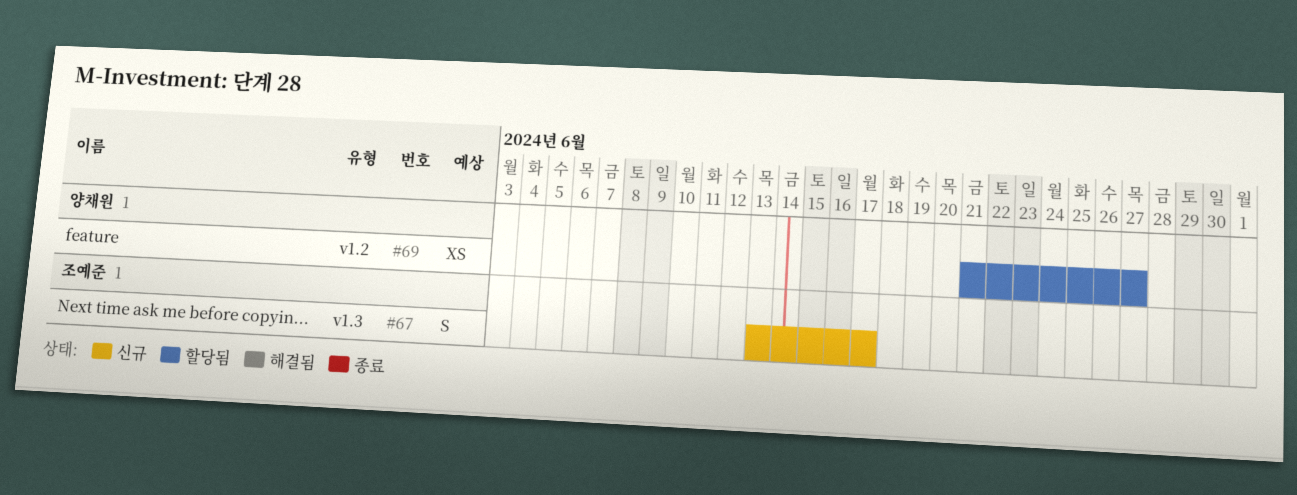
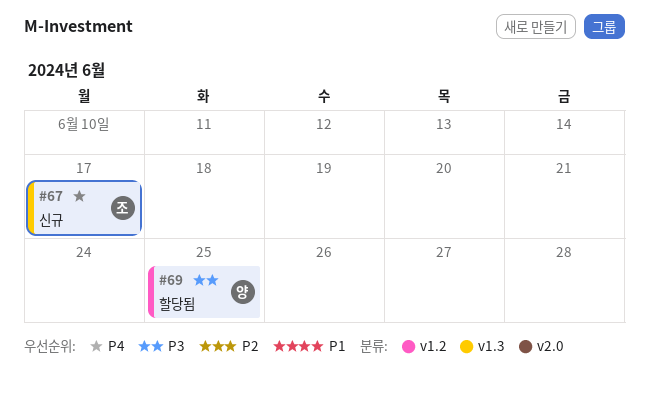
#69, due: Jun 27 -> Jun 25

